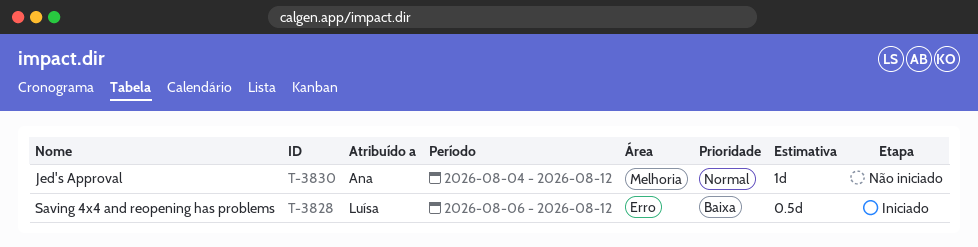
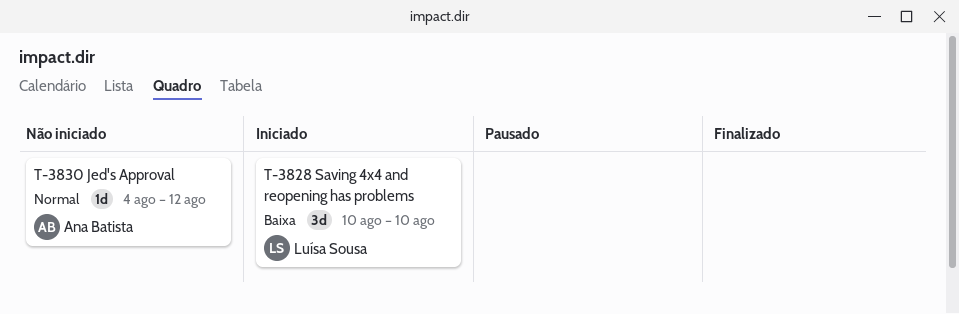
T-3828, estimate: 0.5d -> 3d
T-3828, start: Aug 6 -> Aug 10
T-3828, due: Aug 12 -> Aug 10

